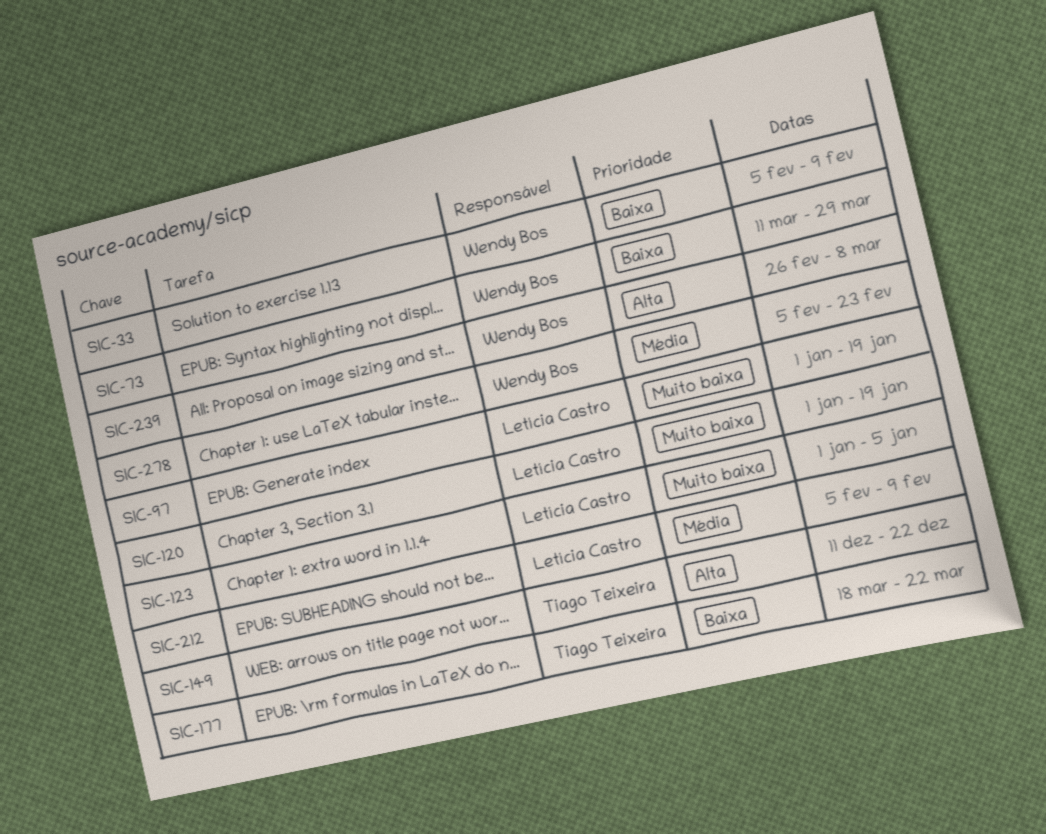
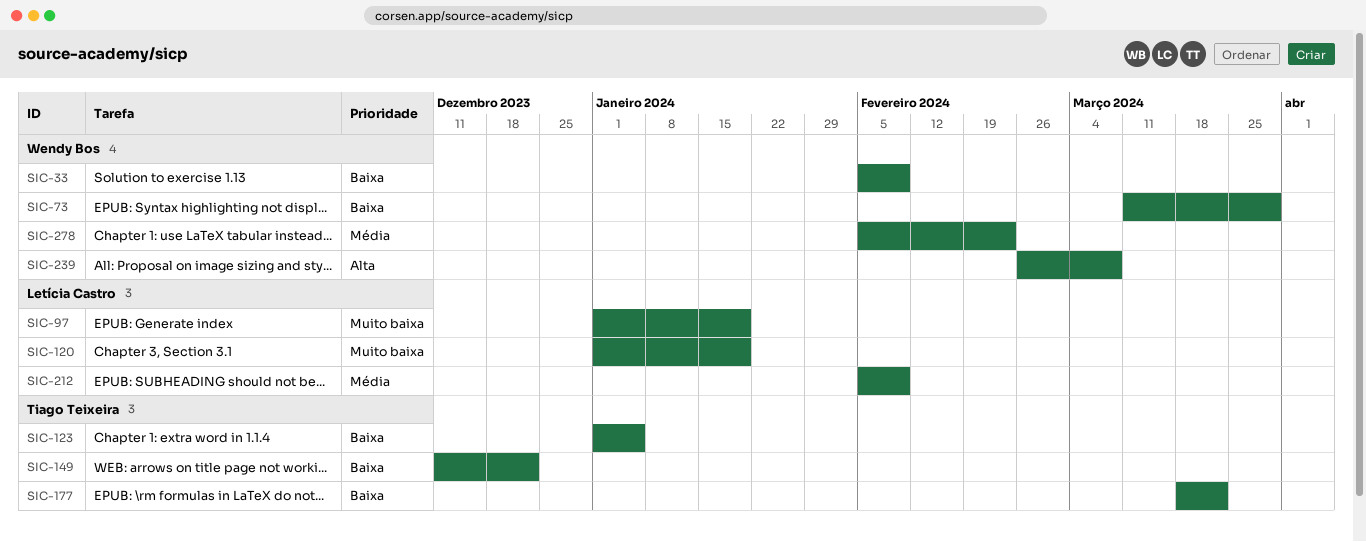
SIC-123, owner: Letícia Castro -> Tiago Teixeira
SIC-123, priority: Muito baixa -> Baixa
SIC-149, priority: Alta -> Baixa

